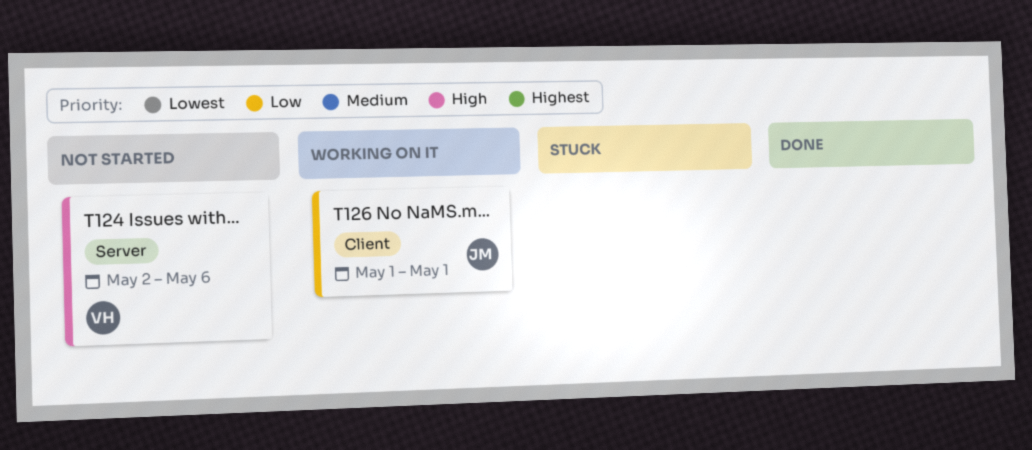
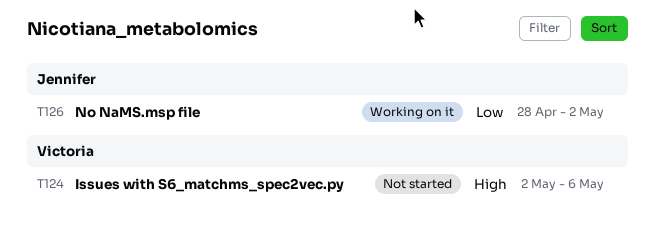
T126, start: May 1 -> Apr 28
T126, due: May 1 -> May 2

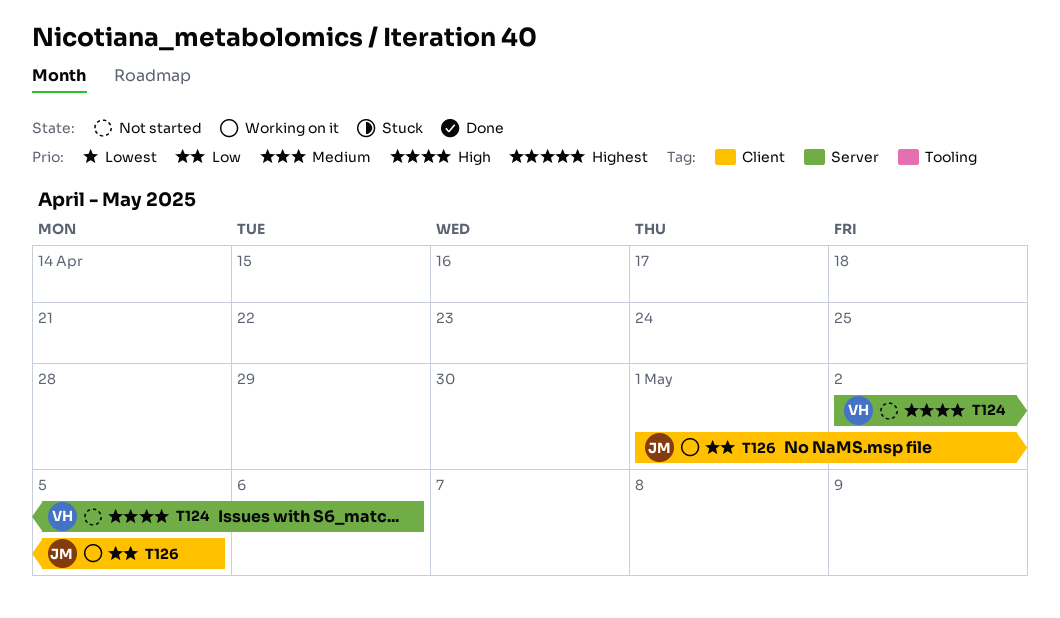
T126, start: Apr 28 -> May 1
T126, due: May 2 -> May 5

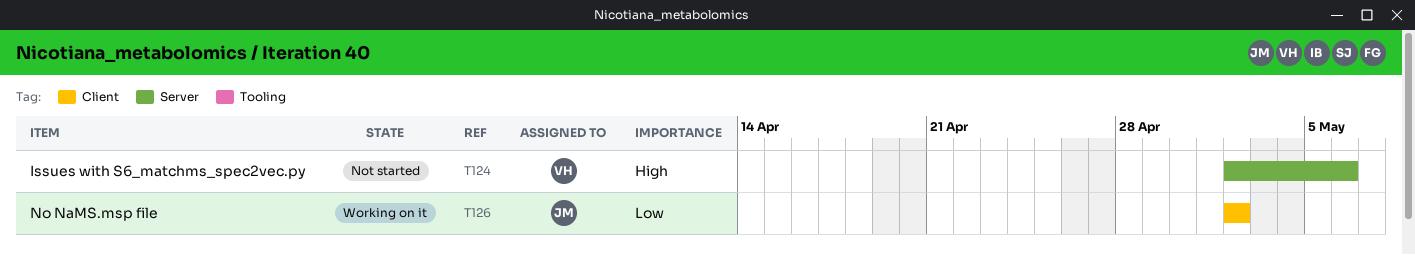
T126, start: May 1 -> May 2
T126, due: May 5 -> May 2

